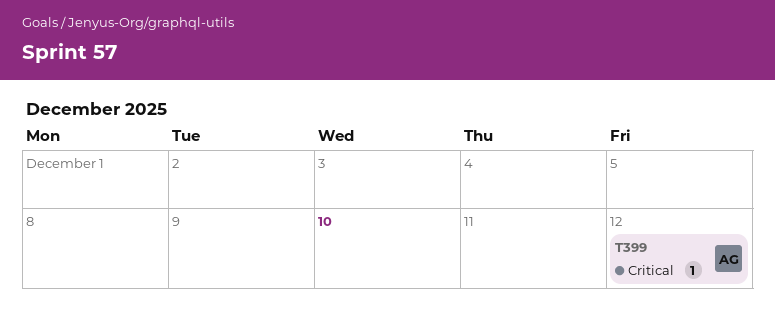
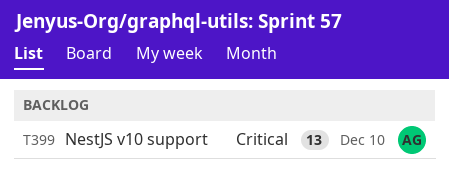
T399, estimate: 1 -> 13
T399, due: Dec 12 -> Dec 10

